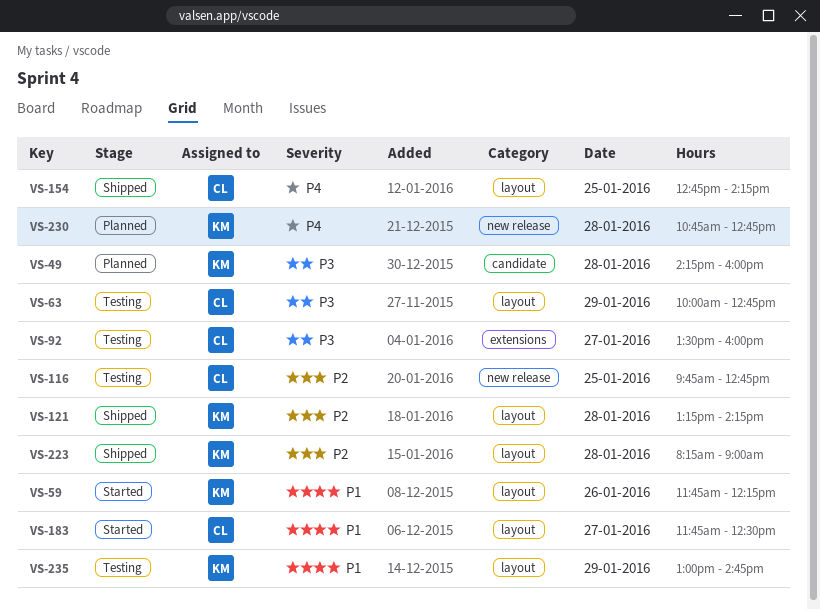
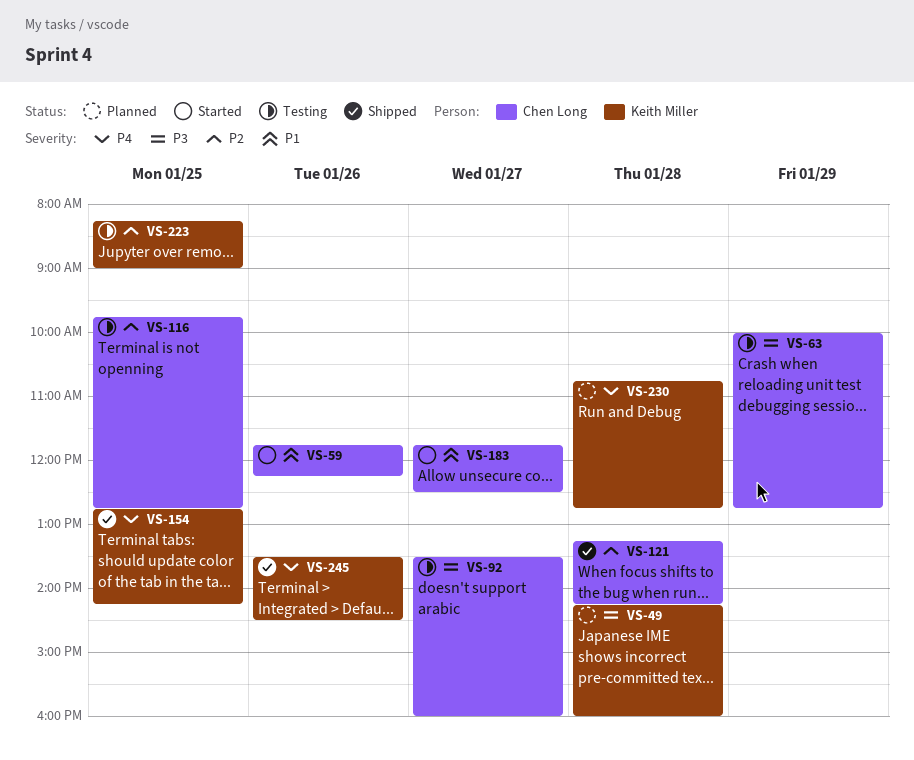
VS-59, owner: Keith Miller -> Chen Long
VS-121, owner: Keith Miller -> Chen Long
VS-154, owner: Chen Long -> Keith Miller
VS-223, status: Shipped -> Testing
VS-223, day: Jan 28 -> Jan 25
VS-235: present -> none
VS-245: none -> present

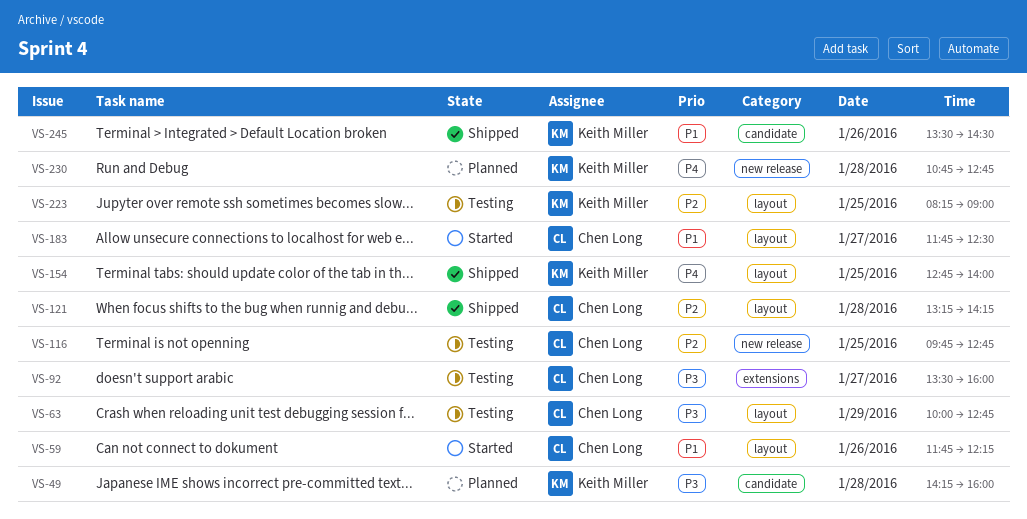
VS-154, ends: 14:15 -> 14:00
VS-245, priority: P4 -> P1

